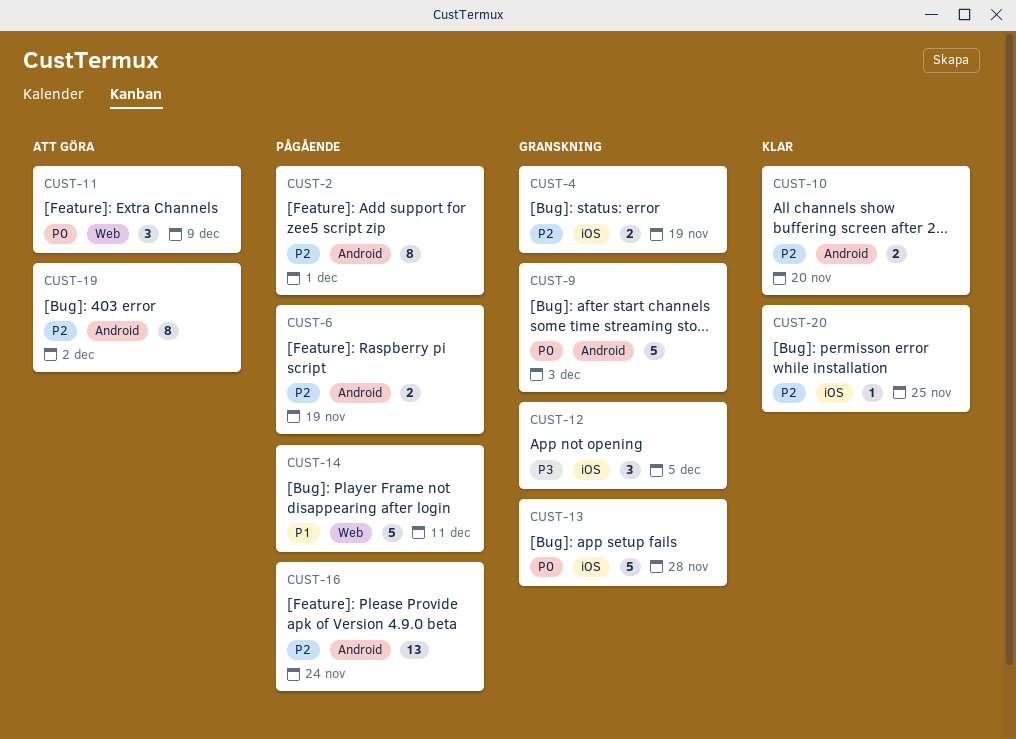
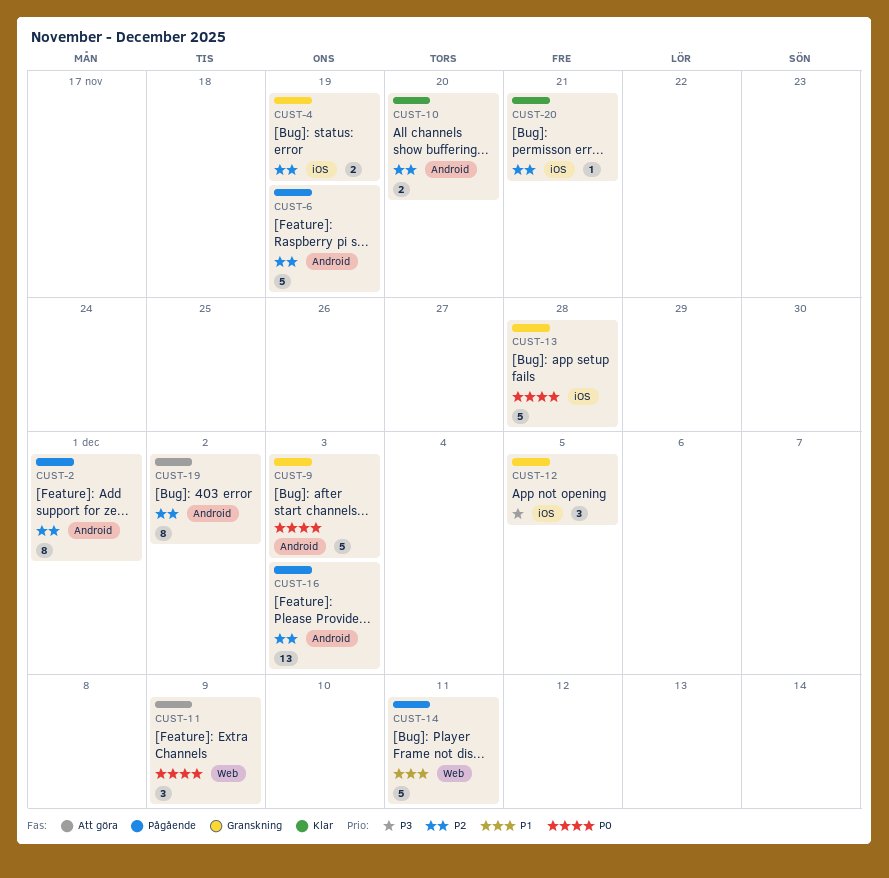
CUST-6, estimate: 2 -> 5
CUST-16, due: Nov 24 -> Dec 3
CUST-20, due: Nov 25 -> Nov 21

